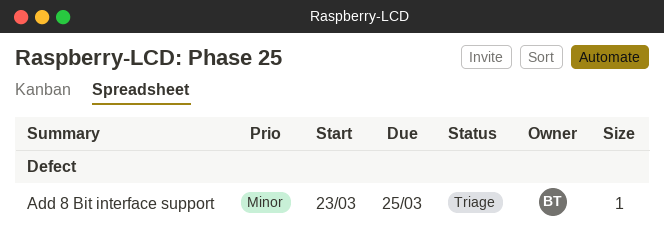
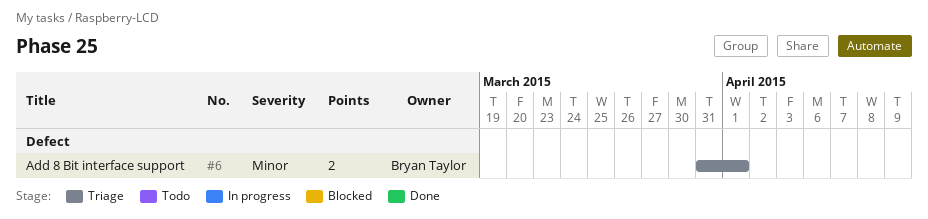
Add 8 Bit interface support, estimate: 1 -> 2
Add 8 Bit interface support, start: Mar 23 -> Mar 31
Add 8 Bit interface support, due: Mar 25 -> Apr 1

